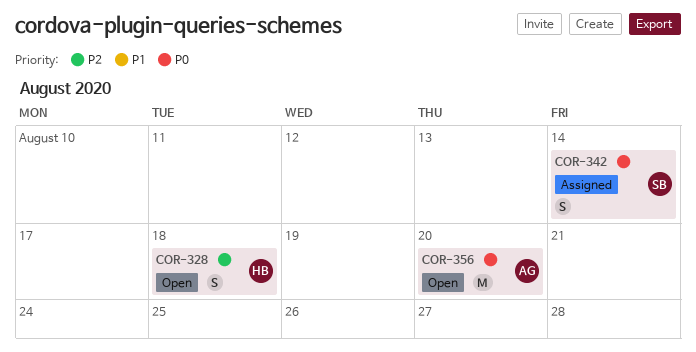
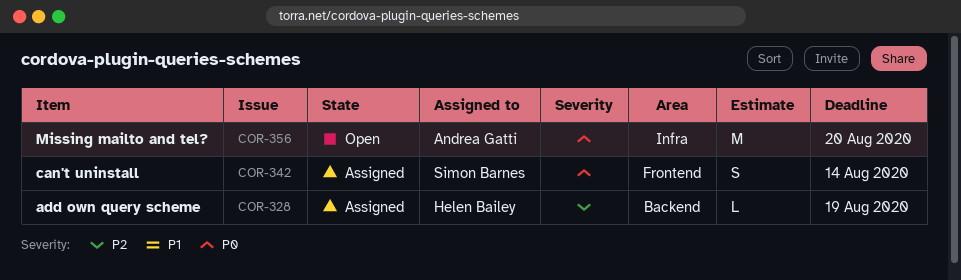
COR-328, status: Open -> Assigned
COR-328, estimate: S -> L
COR-328, due: Aug 18 -> Aug 19

